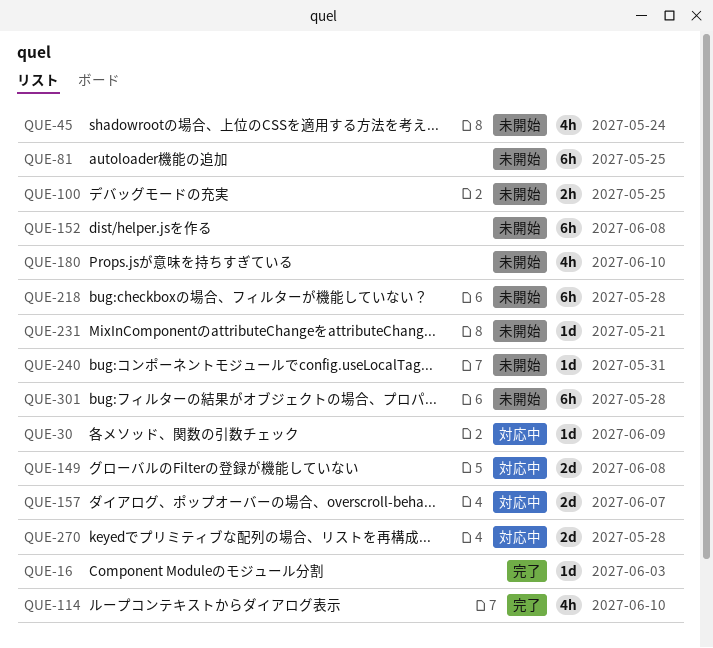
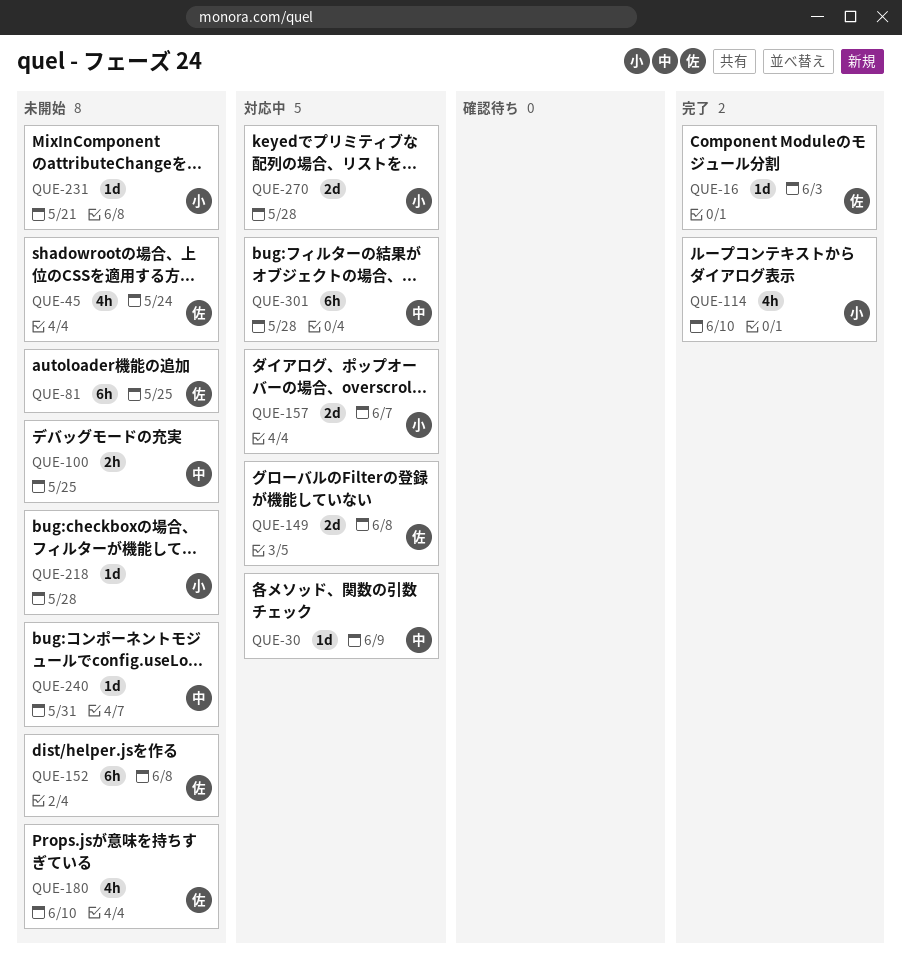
QUE-218, estimate: 6h -> 1d
QUE-301, status: 未開始 -> 対応中

